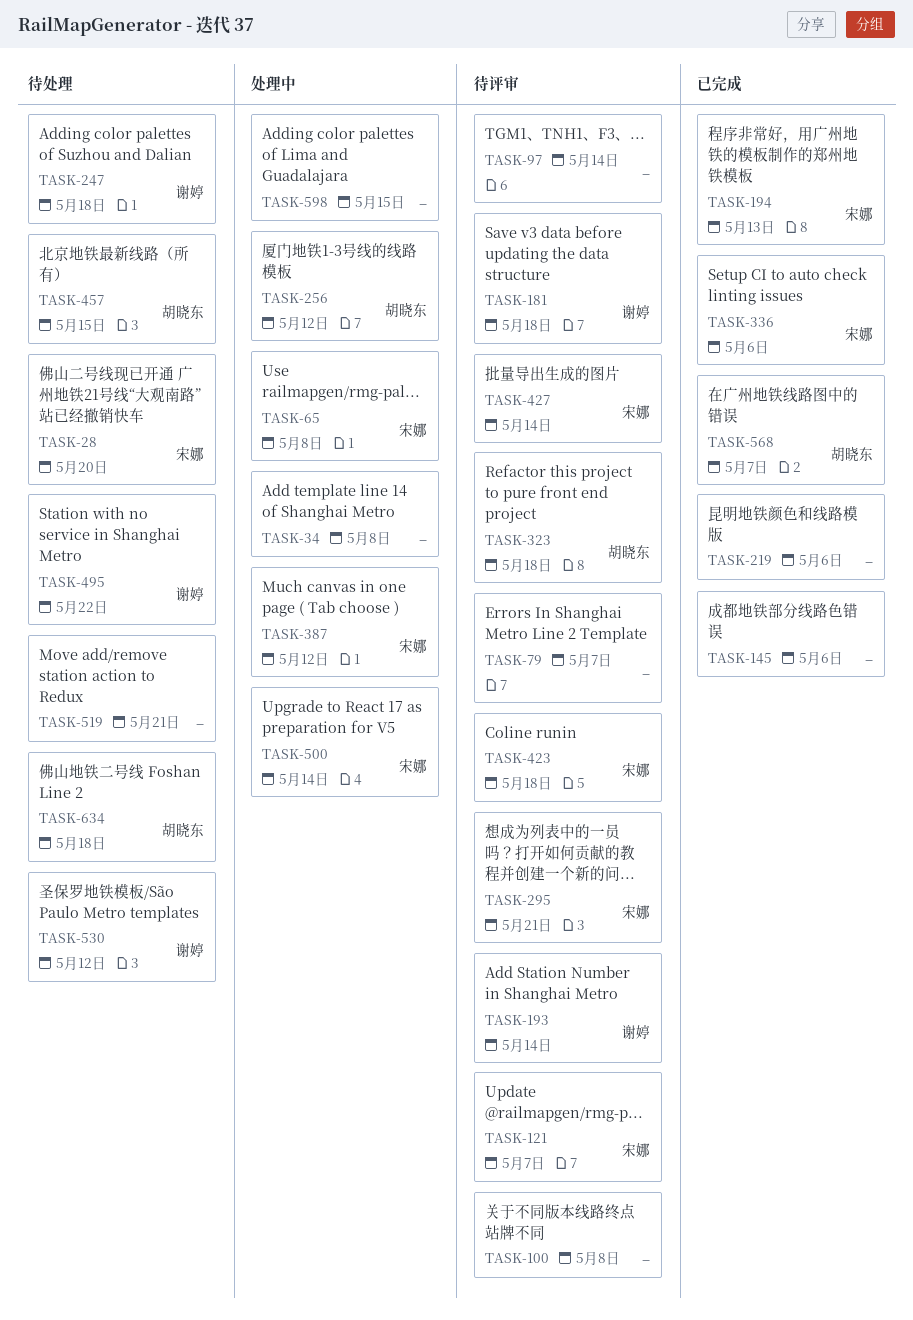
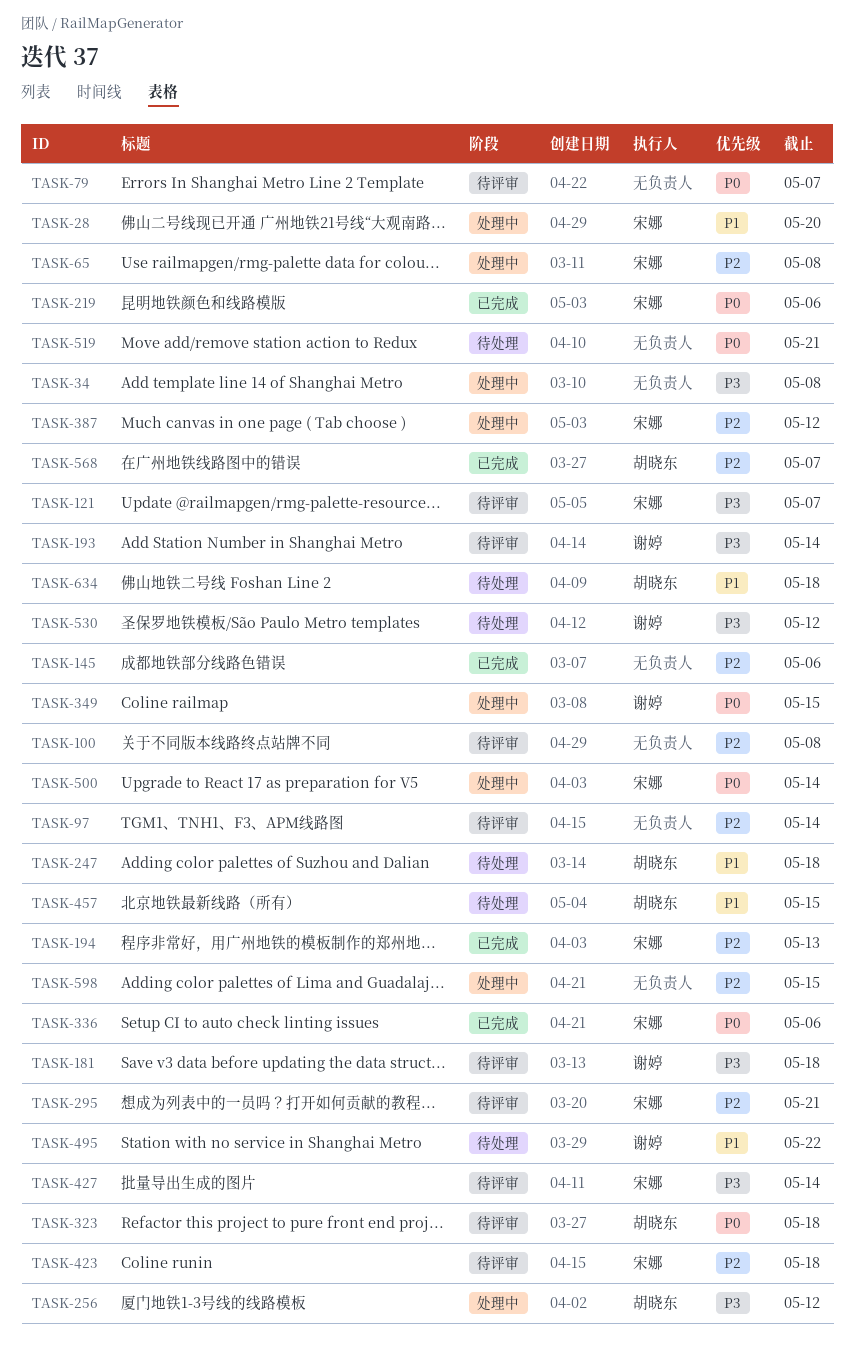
TASK-28, status: 待处理 -> 处理中
TASK-219, owner: none -> 宋娜
TASK-247, owner: 谢婷 -> 胡晓东
TASK-349: none -> present

